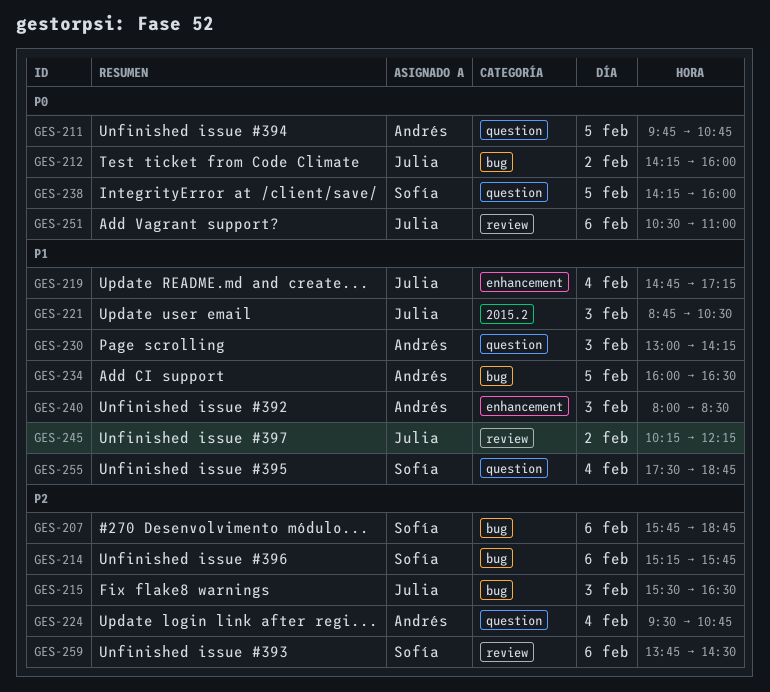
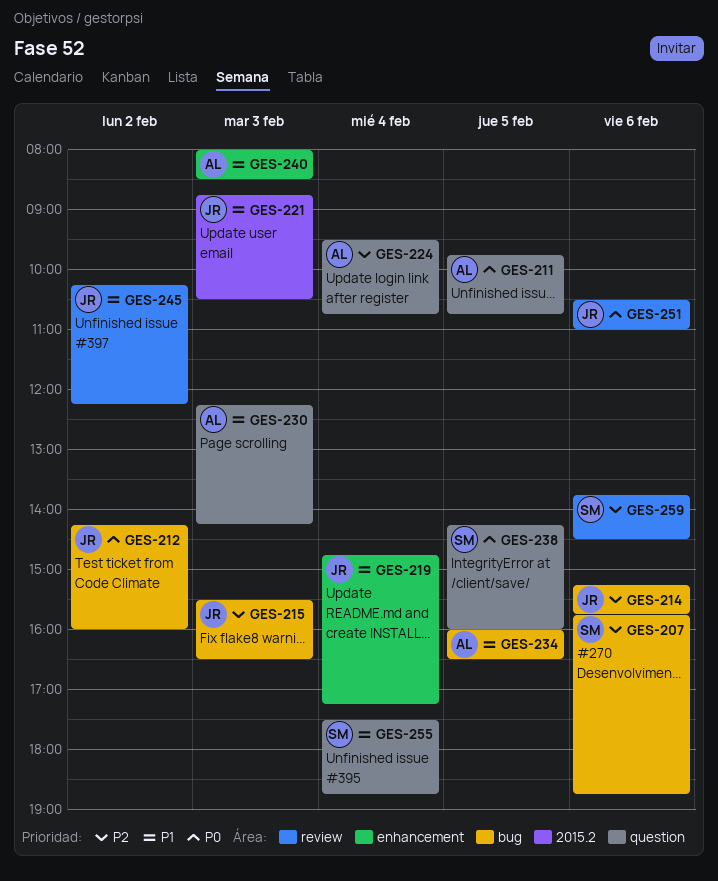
GES-214, owner: Sofía -> Julia
GES-230, begins: 13:00 -> 12:15

